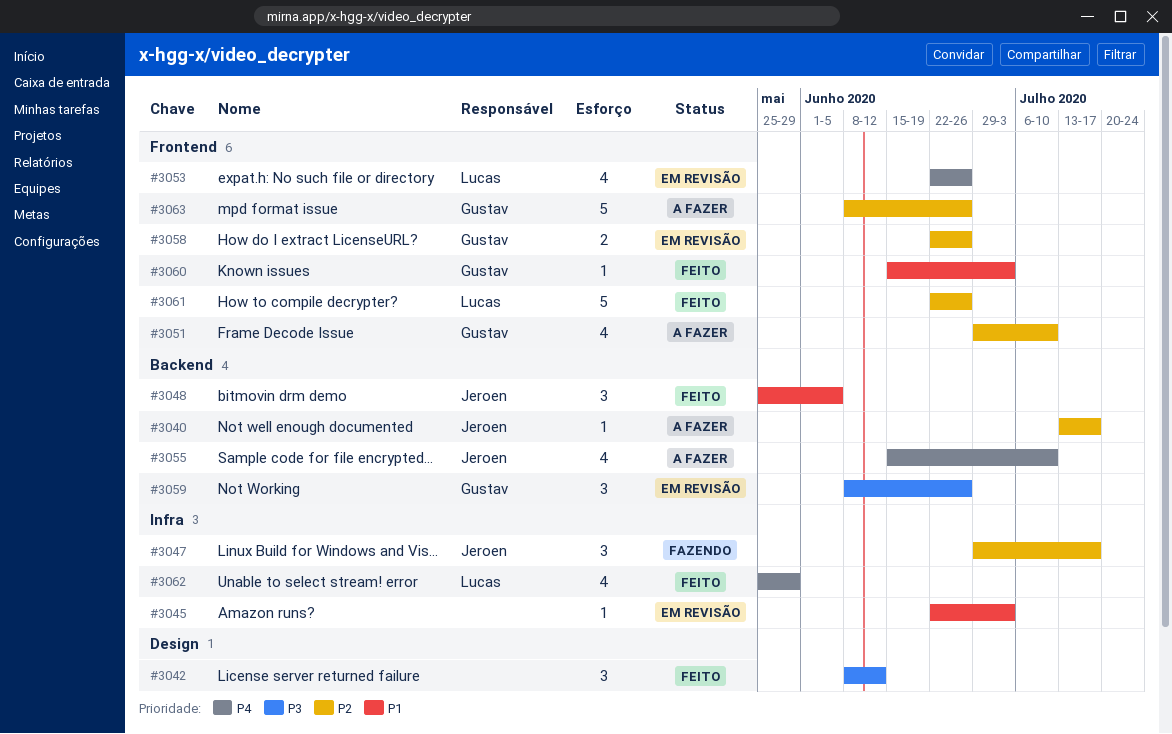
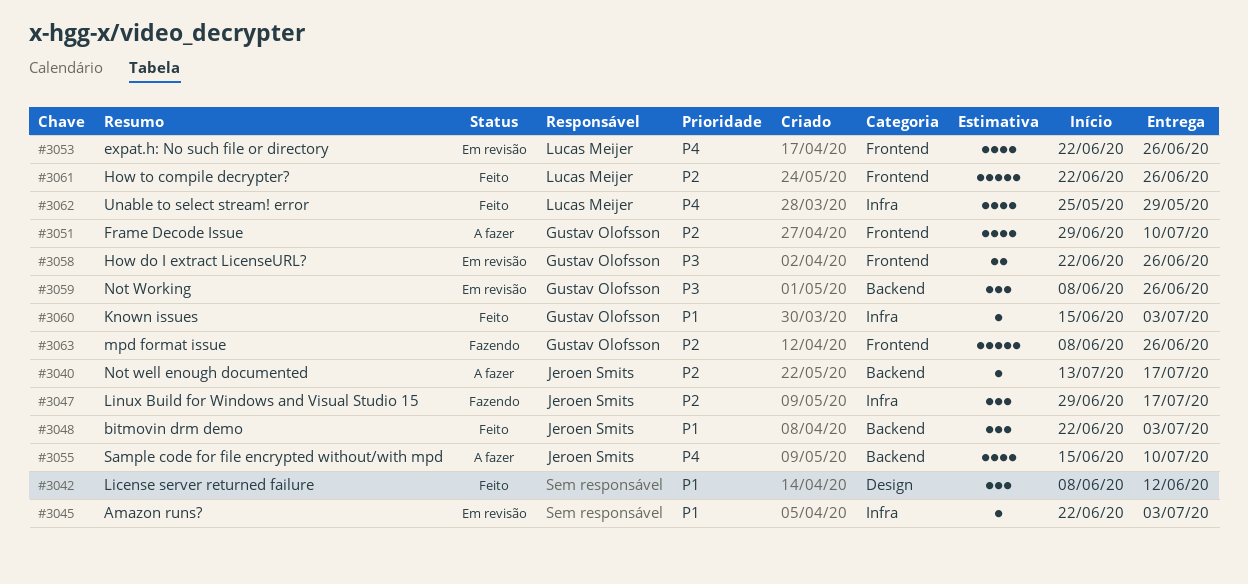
#3042, priority: P3 -> P1
#3048, start: May 25 -> Jun 22
#3048, due: Jun 5 -> Jul 3
#3058, priority: P2 -> P3
#3060, label: Frontend -> Infra
#3063, status: A fazer -> Fazendo

